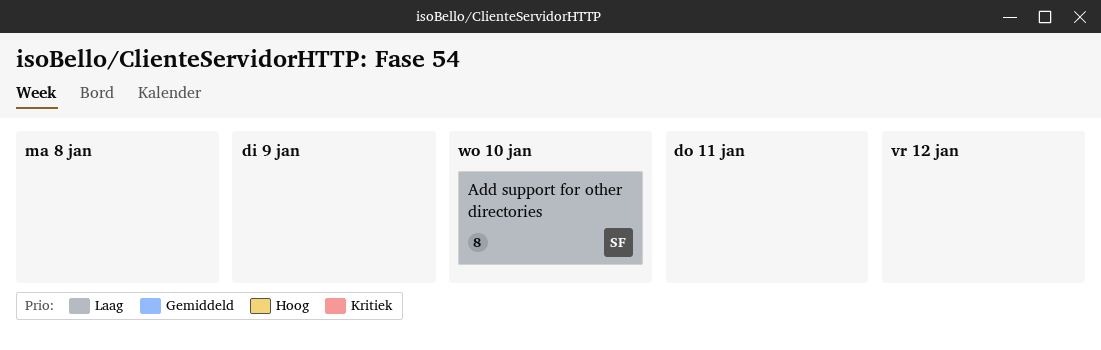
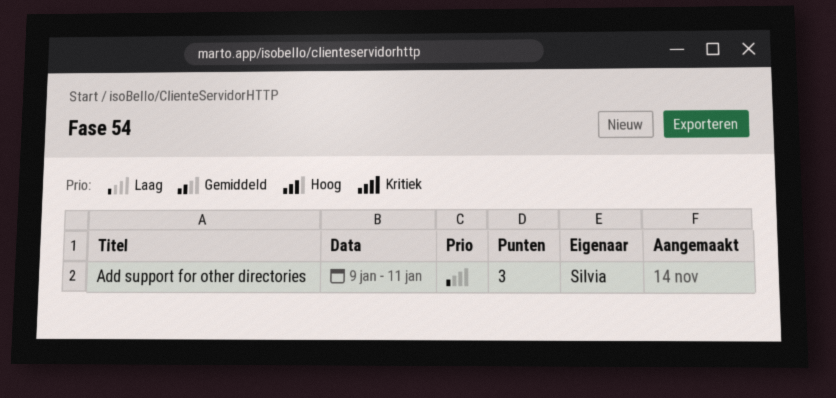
Add support for other directories, estimate: 8 -> 3
Add support for other directories, due: Jan 10 -> Jan 11

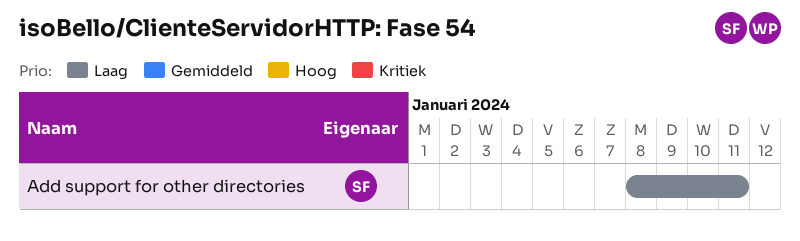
Add support for other directories, start: Jan 9 -> Jan 8

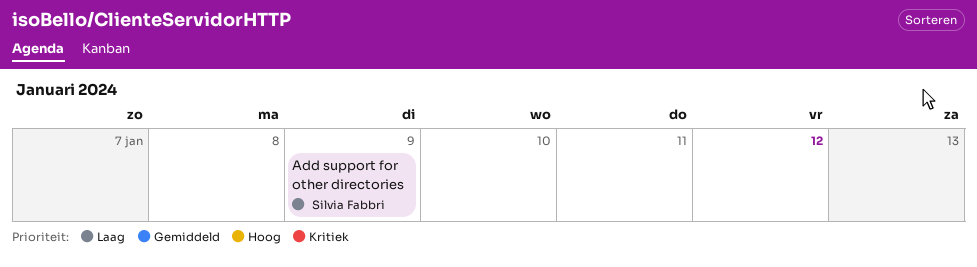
Add support for other directories, due: Jan 11 -> Jan 9

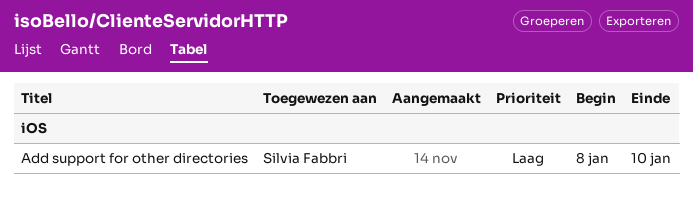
Add support for other directories, due: Jan 9 -> Jan 10

